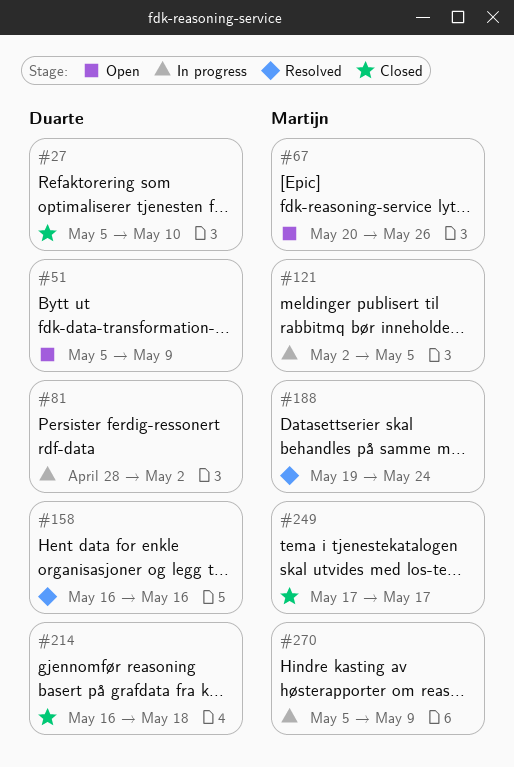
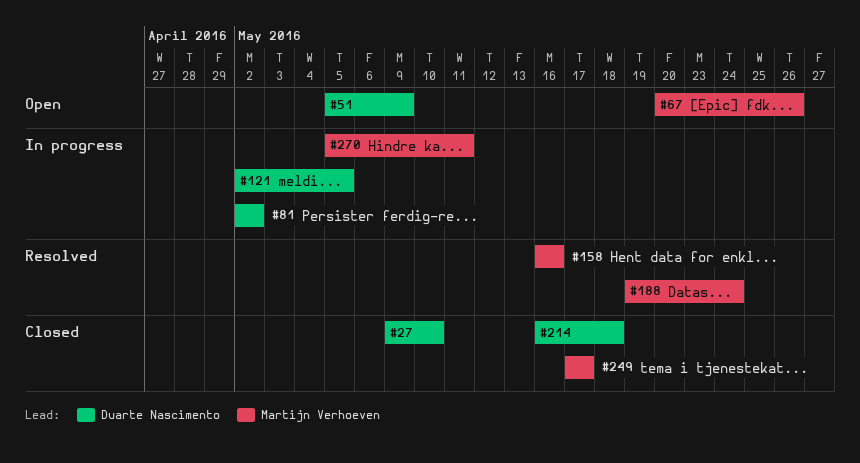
#27, start: May 5 -> May 9
#81, start: Apr 28 -> May 2
#121, owner: Martijn Verhoeven -> Duarte Nascimento
#158, owner: Duarte Nascimento -> Martijn Verhoeven
#270, due: May 9 -> May 11

